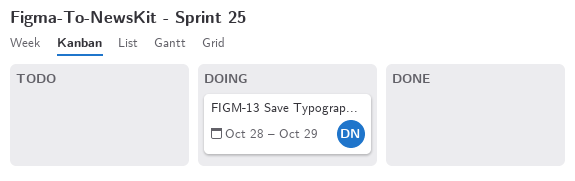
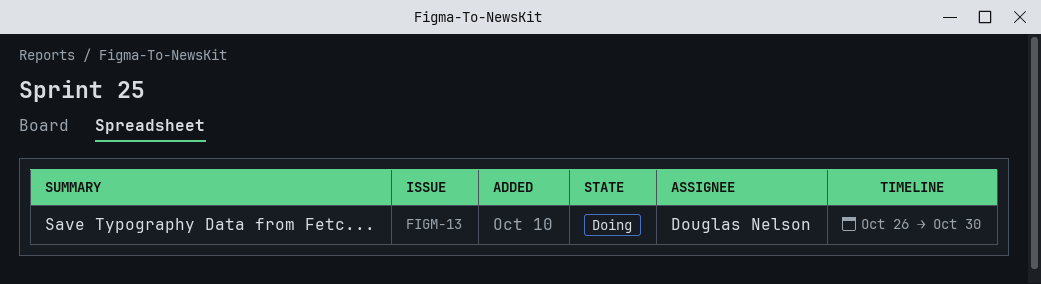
FIGM-13, start: Oct 28 -> Oct 26
FIGM-13, due: Oct 29 -> Oct 30

